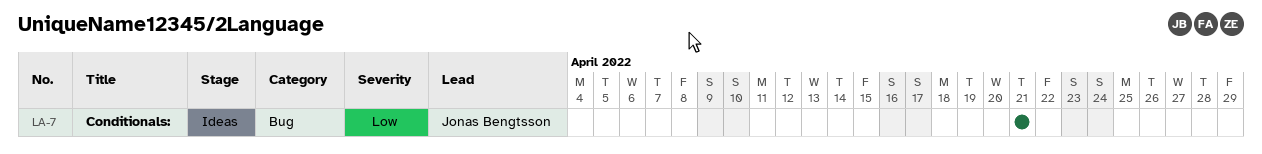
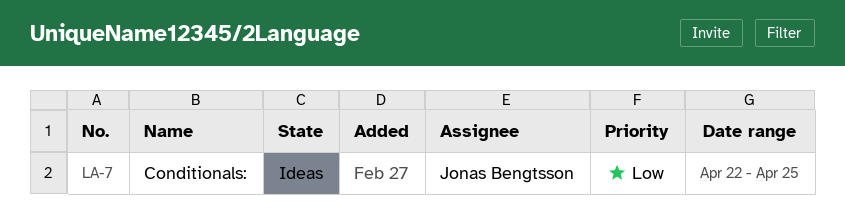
LA-7, start: Apr 21 -> Apr 22
LA-7, due: Apr 21 -> Apr 25

